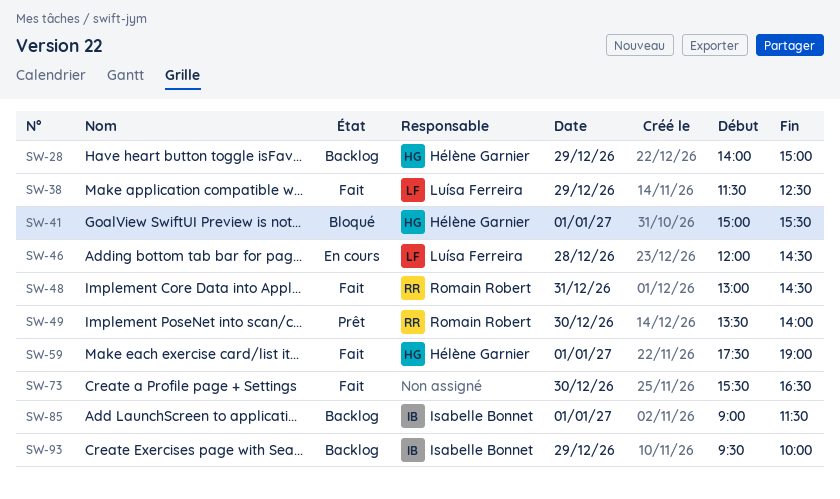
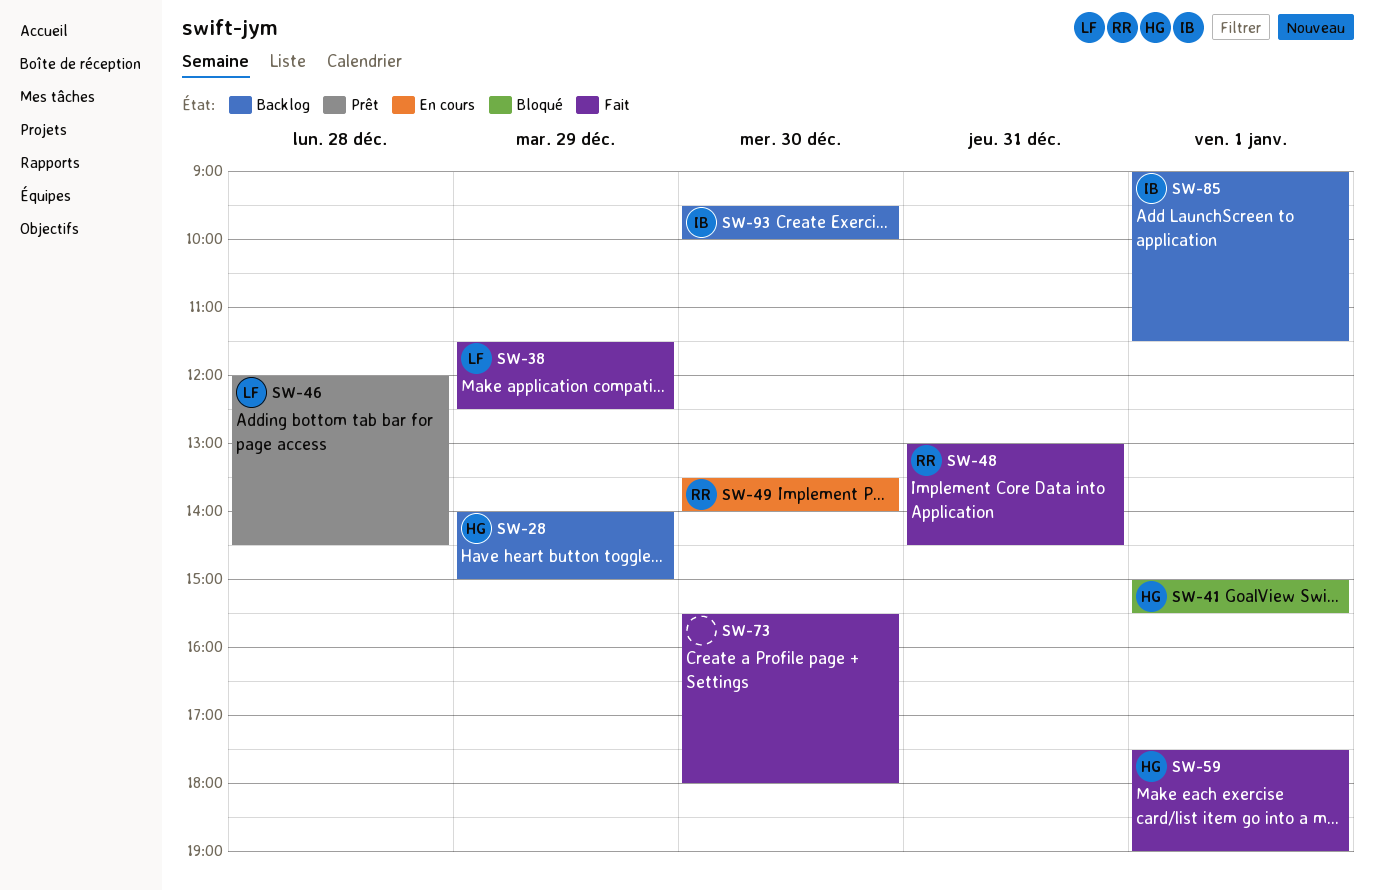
SW-46, status: En cours -> Prêt
SW-49, status: Prêt -> En cours
SW-73, ends: 16:30 -> 18:00
SW-93, day: Dec 29 -> Dec 30

